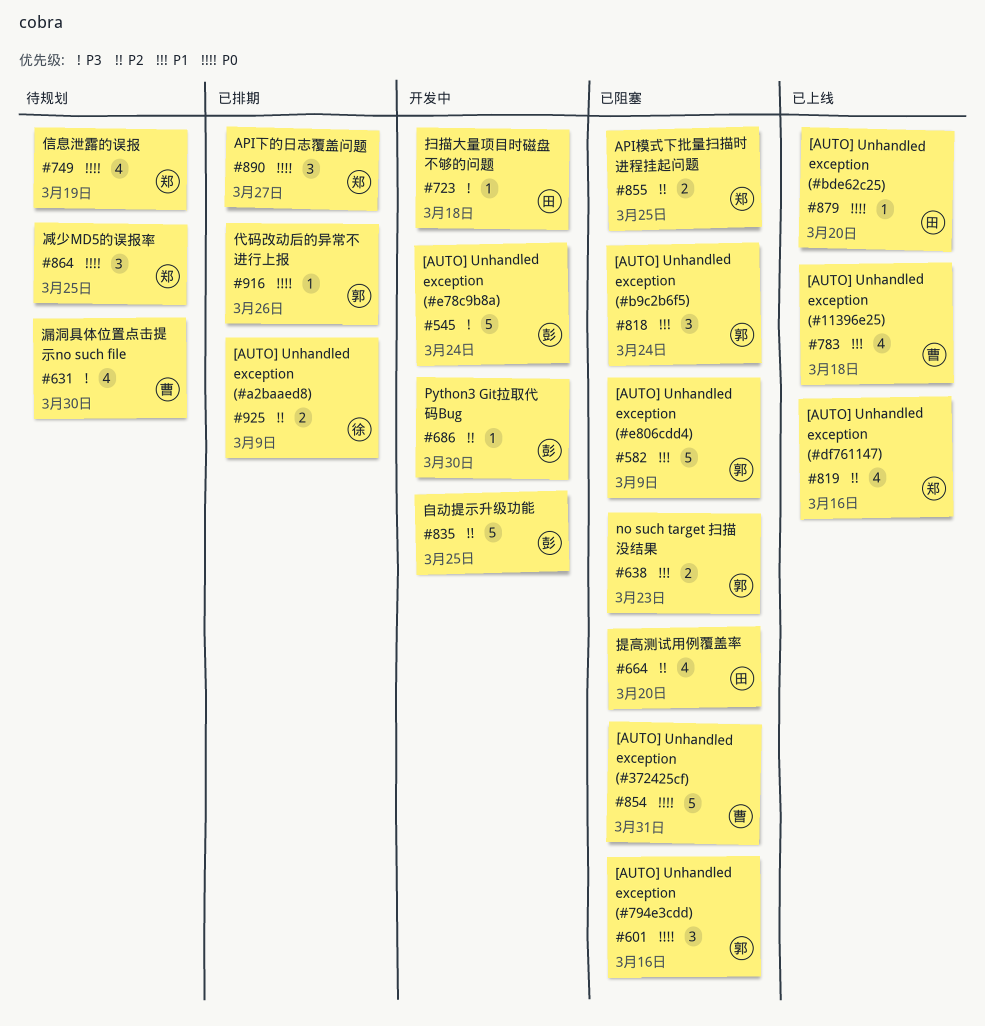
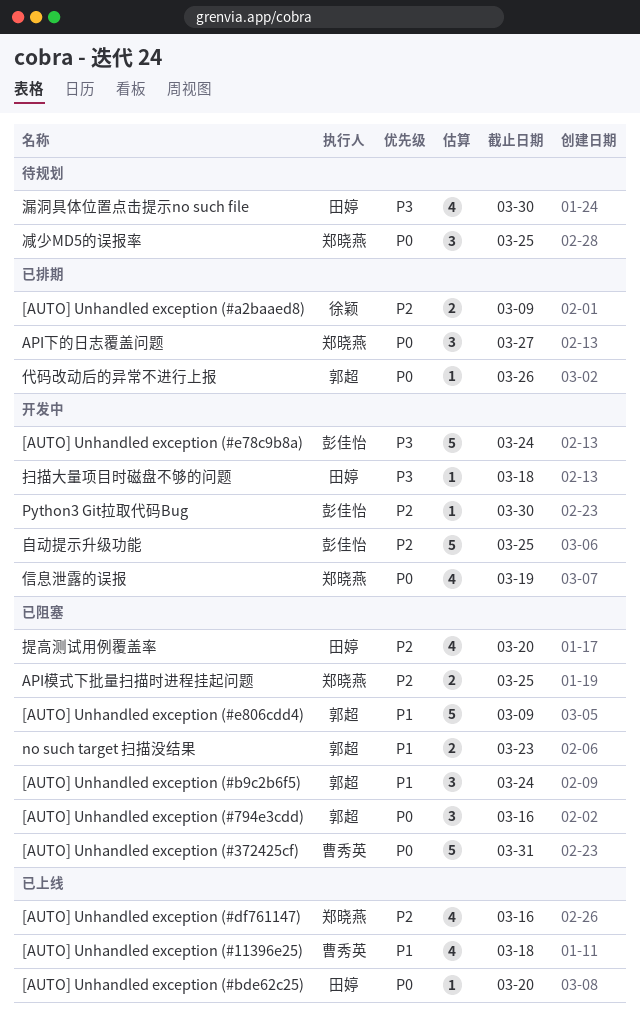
信息泄露的误报, status: 待规划 -> 开发中
漏洞具体位置点击提示no such file, owner: 曹秀英 -> 田婷

